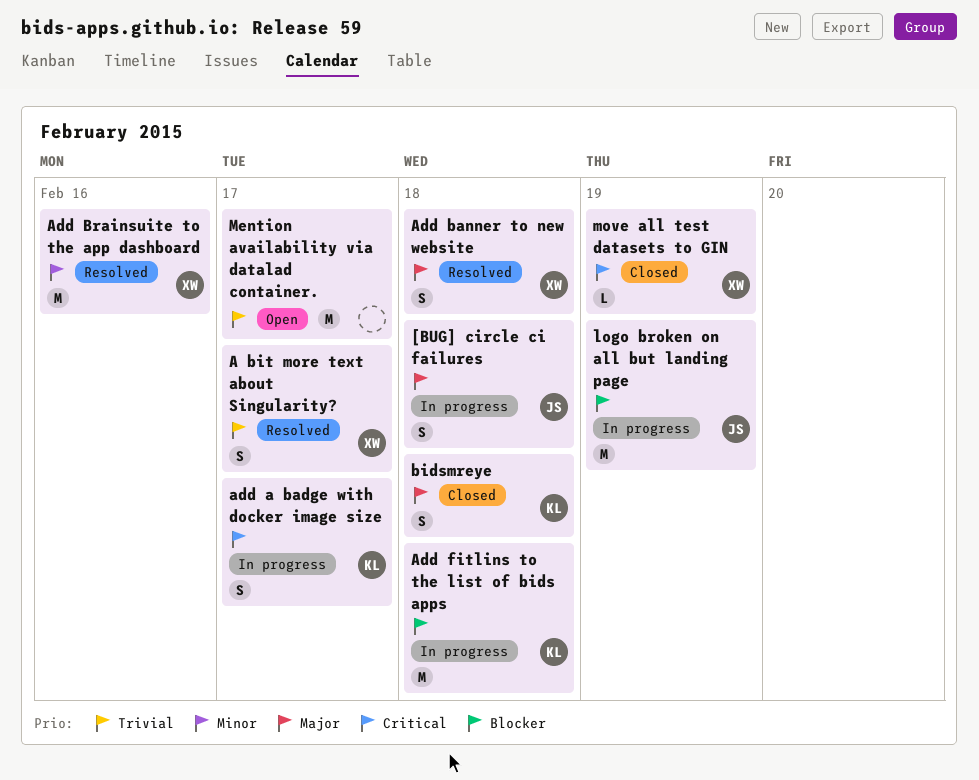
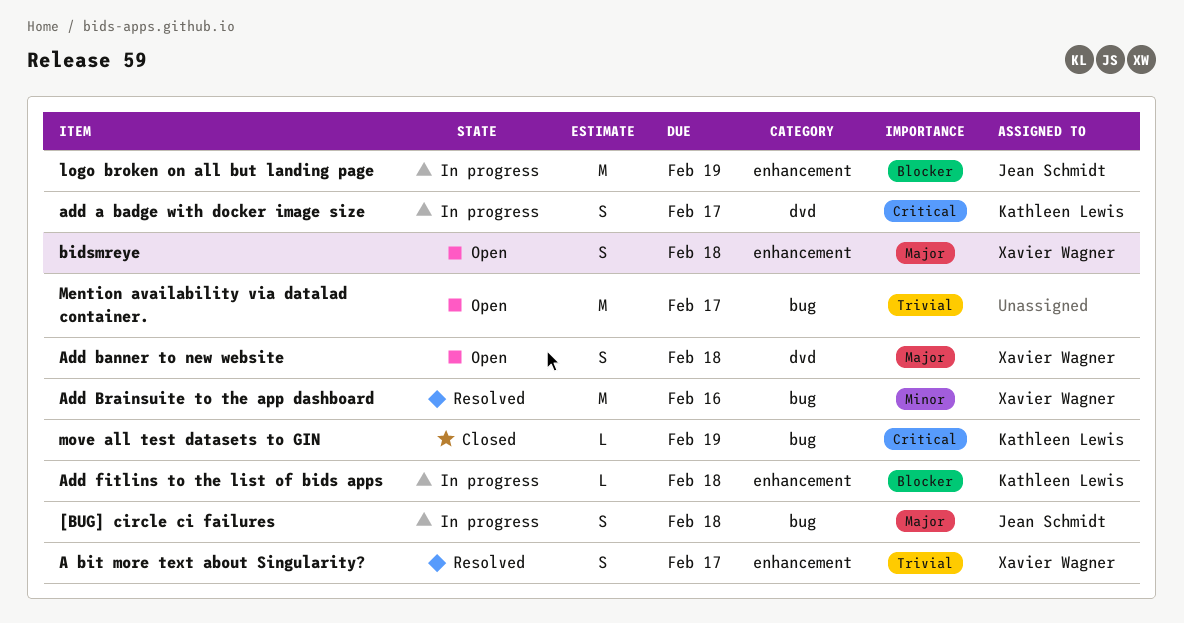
Add banner to new website, status: Resolved -> Open
Add fitlins to the list of bids apps, estimate: M -> L
bidsmreye, status: Closed -> Open
bidsmreye, owner: Kathleen Lewis -> Xavier Wagner
move all test datasets to GIN, owner: Xavier Wagner -> Kathleen Lewis

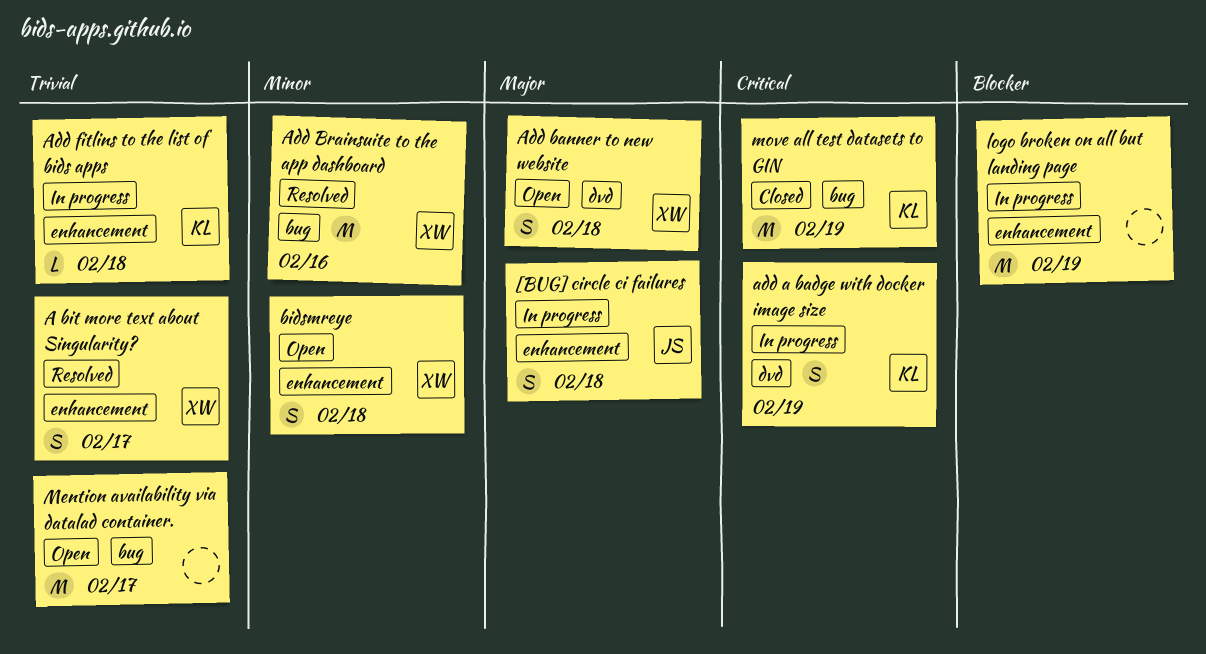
[BUG] circle ci failures, label: bug -> enhancement
add a badge with docker image size, due: Feb 17 -> Feb 19
Add fitlins to the list of bids apps, priority: Blocker -> Trivial
bidsmreye, priority: Major -> Minor
logo broken on all but landing page, owner: Jean Schmidt -> none
move all test datasets to GIN, estimate: L -> M

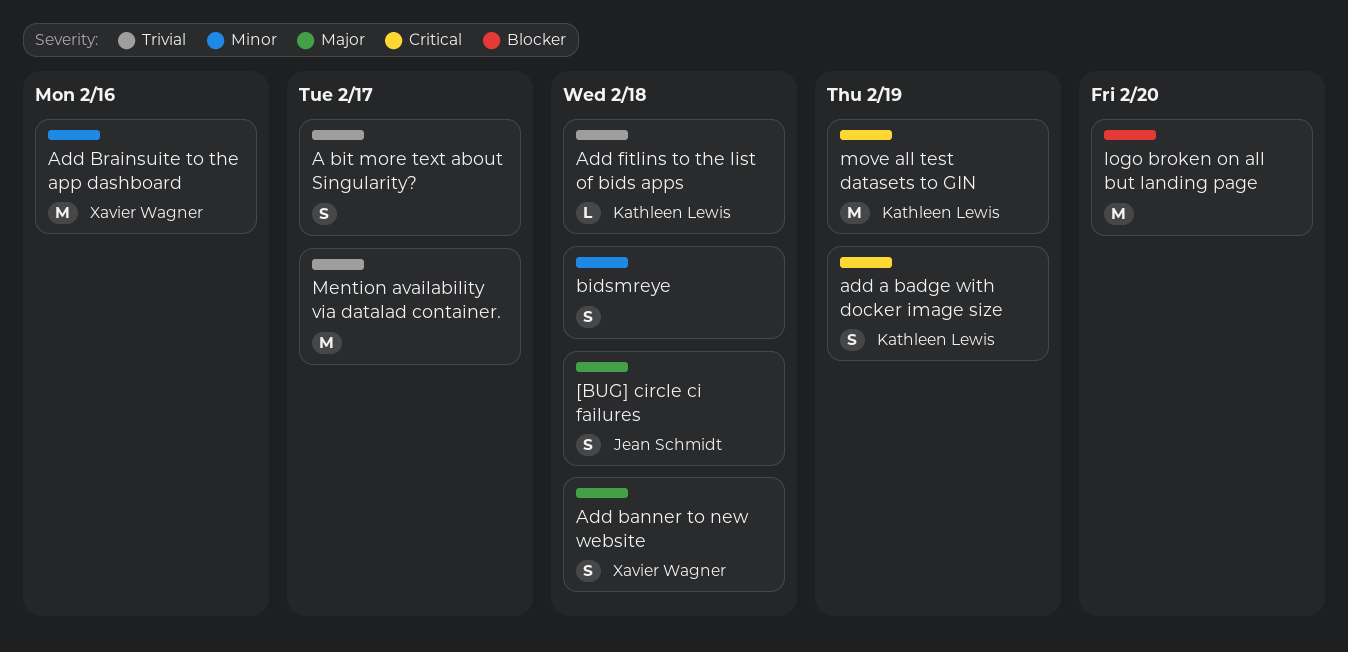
A bit more text about Singularity?, owner: Xavier Wagner -> none
bidsmreye, owner: Xavier Wagner -> none
logo broken on all but landing page, due: Feb 19 -> Feb 20

